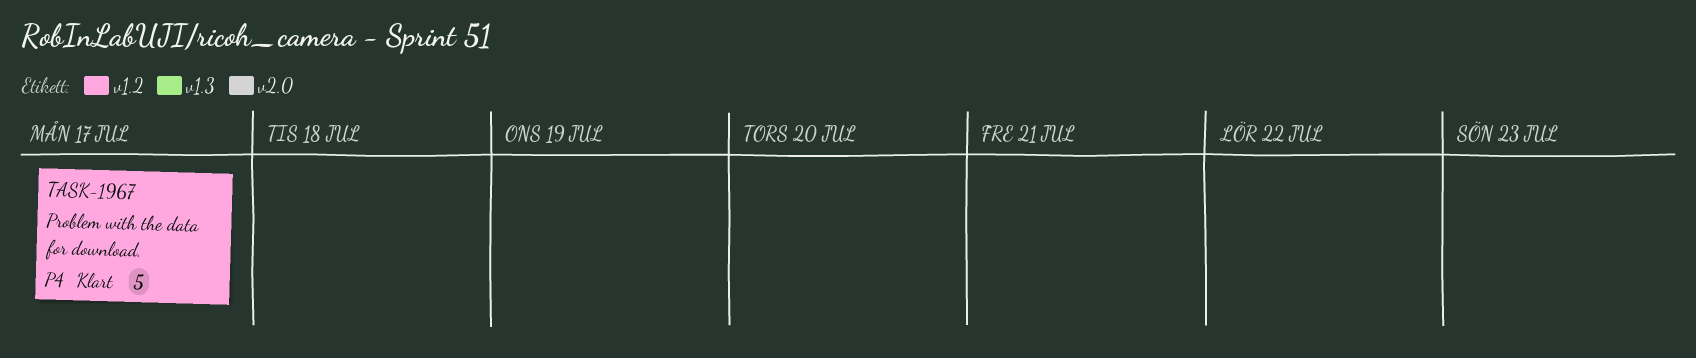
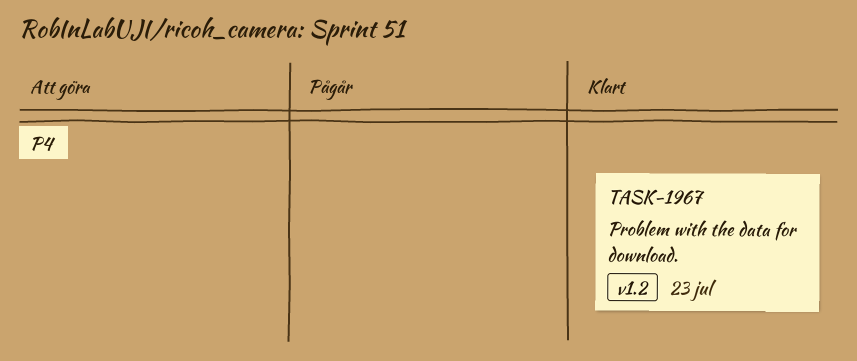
TASK-1967, due: Jul 17 -> Jul 23

